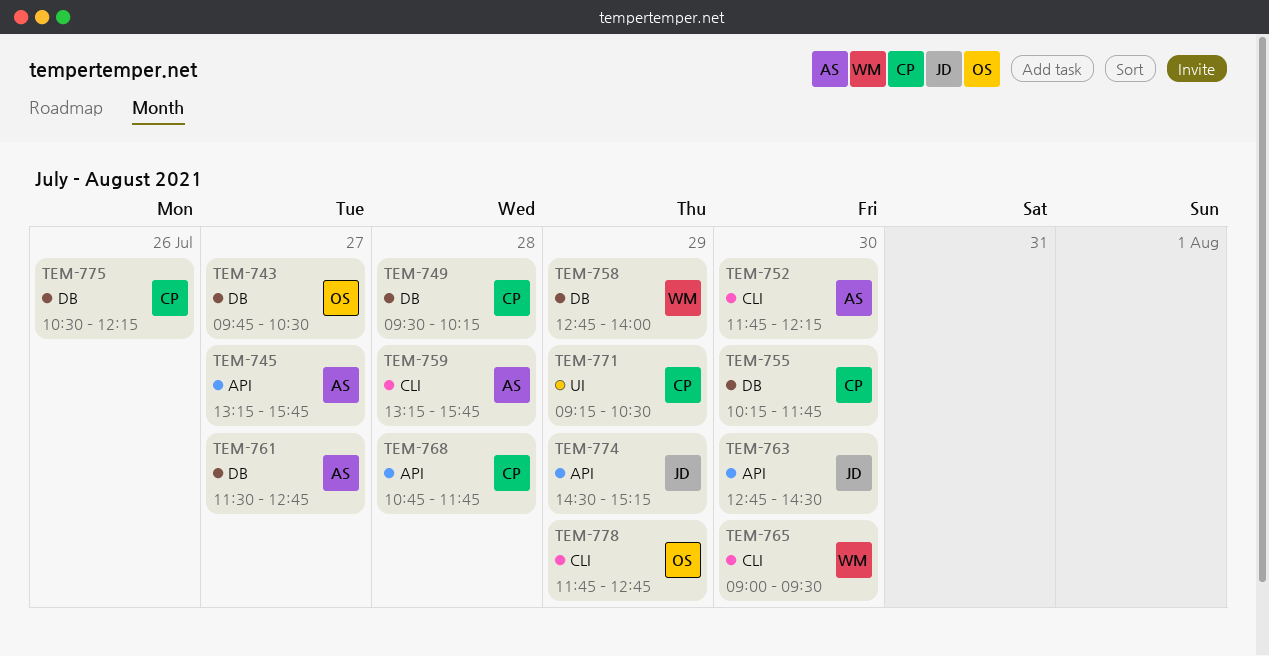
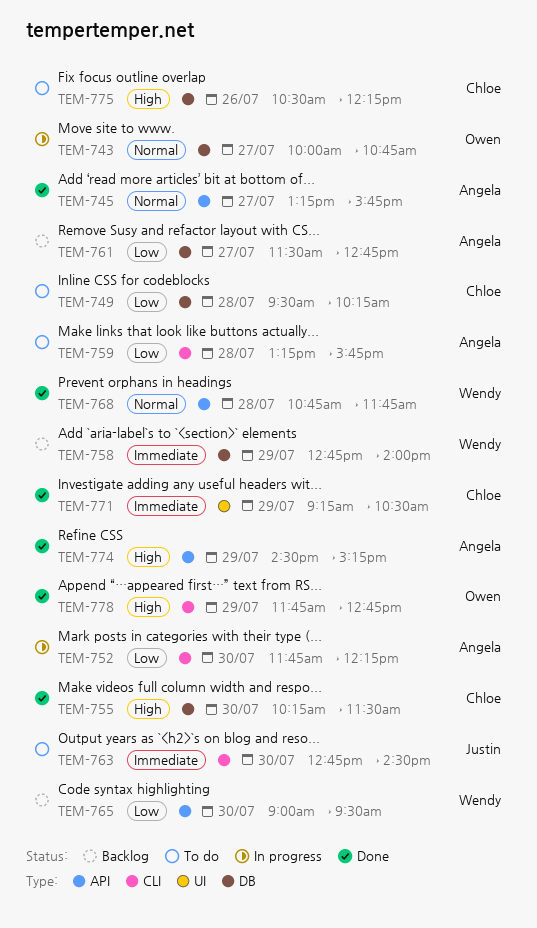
TEM-743, begins: 09:45 -> 10:00
TEM-743, ends: 10:30 -> 10:45
TEM-755, ends: 11:45 -> 11:30
TEM-763, label: API -> CLI
TEM-765, label: CLI -> API
TEM-768, owner: Chloe -> Wendy
TEM-774, owner: Justin -> Angela

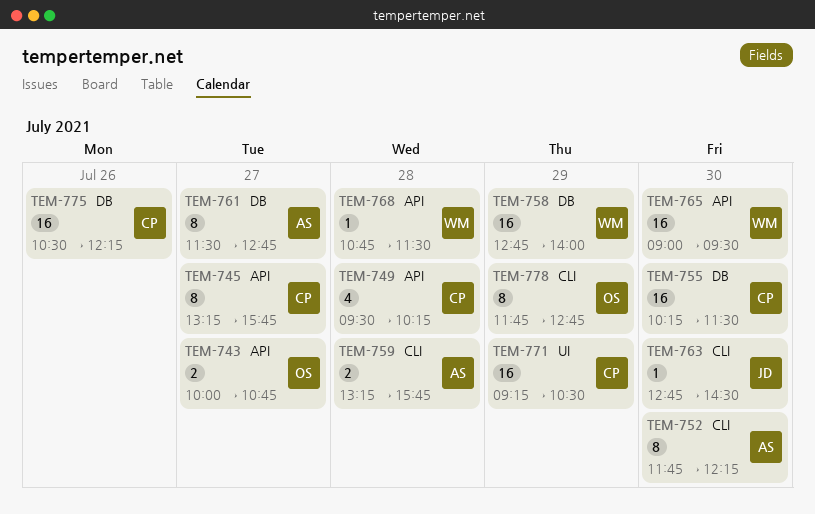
TEM-743, label: DB -> API
TEM-745, owner: Angela -> Chloe
TEM-749, label: DB -> API
TEM-768, ends: 11:45 -> 11:30
TEM-774: present -> none

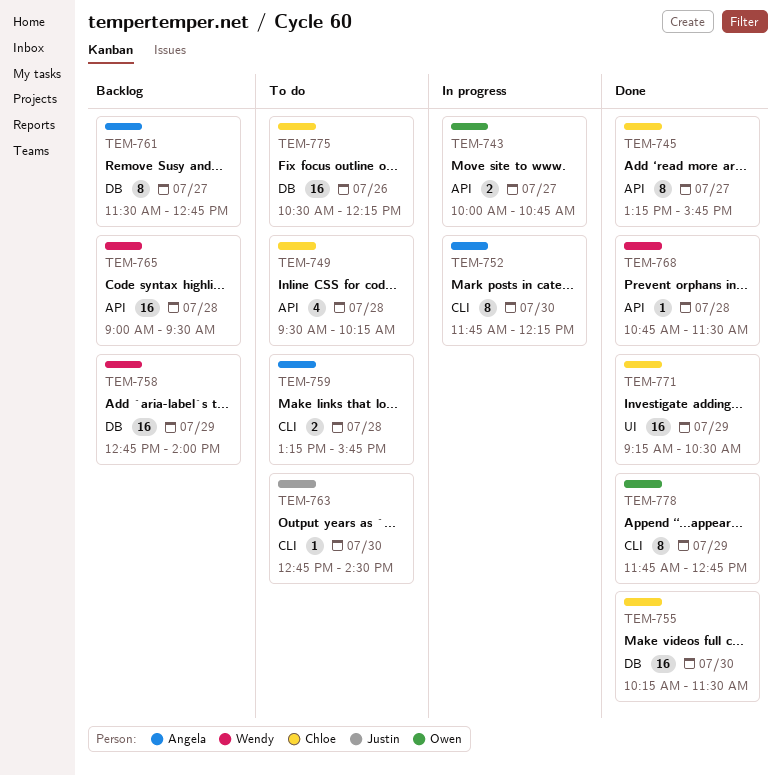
TEM-765, day: Jul 30 -> Jul 28

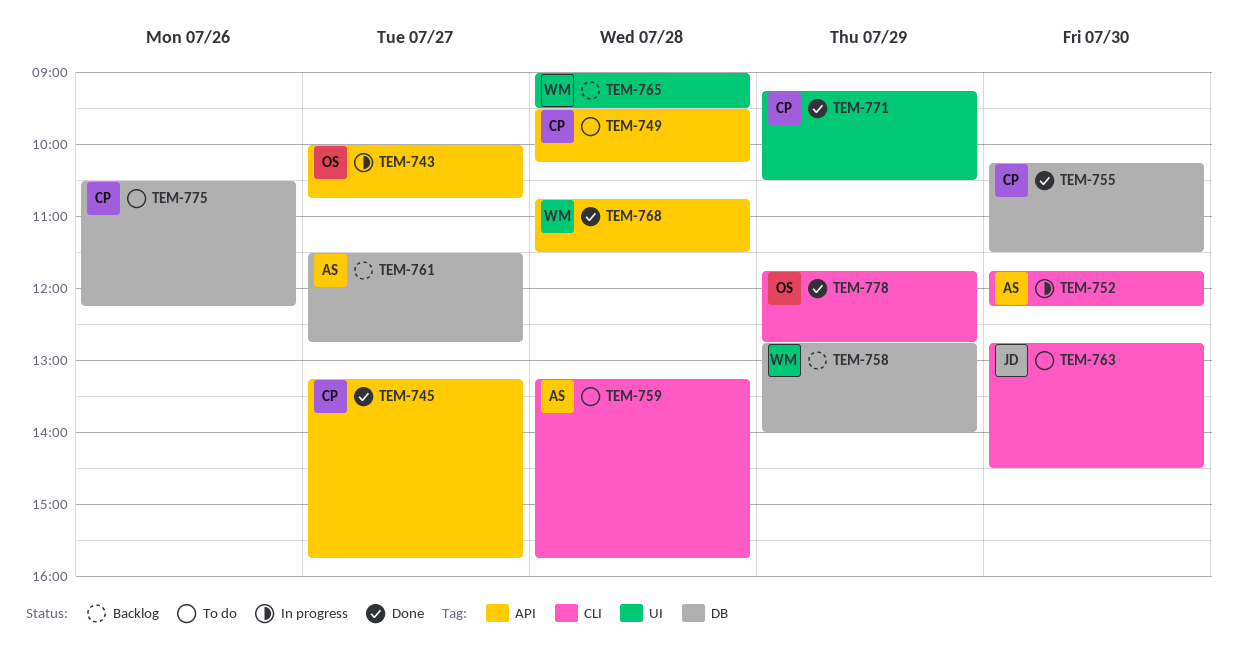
TEM-765, label: API -> UI

